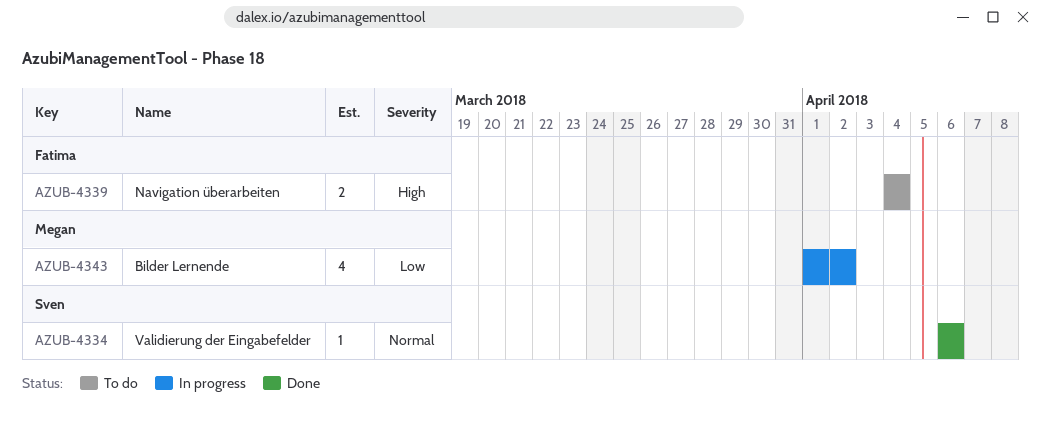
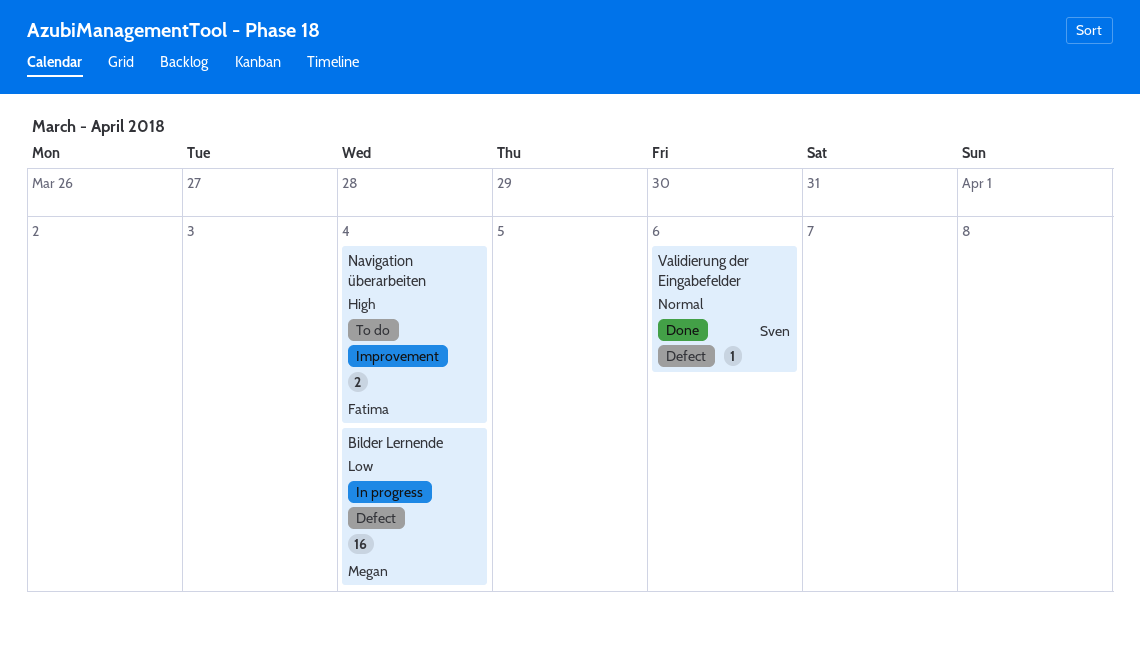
Bilder Lernende, estimate: 4 -> 16
Bilder Lernende, due: Apr 2 -> Apr 4

